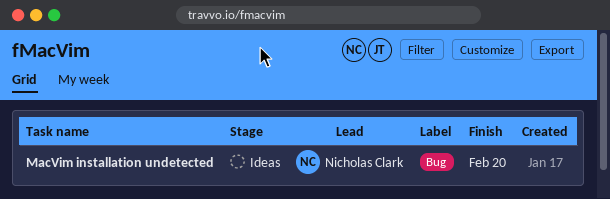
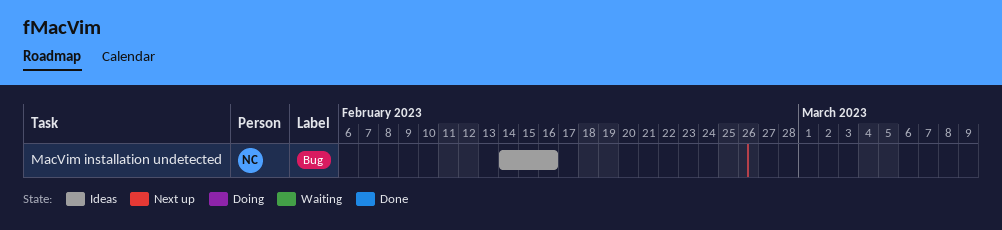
MacVim installation undetected, due: Feb 20 -> Feb 16

